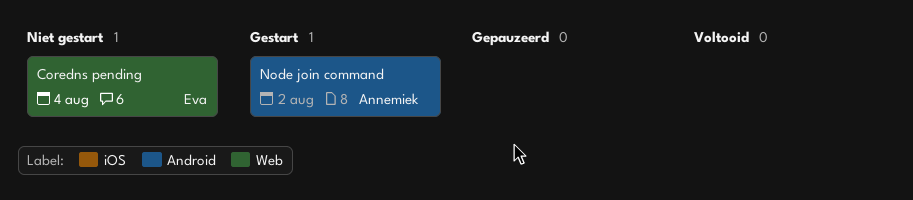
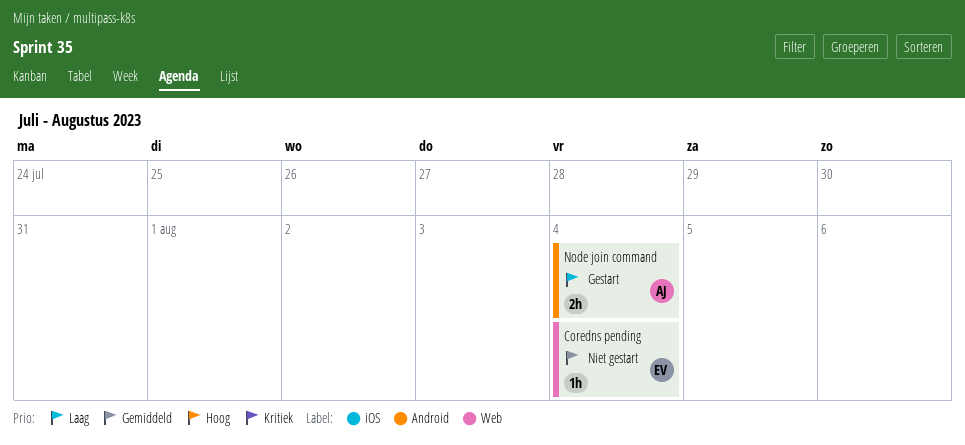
Node join command, due: Aug 2 -> Aug 4

